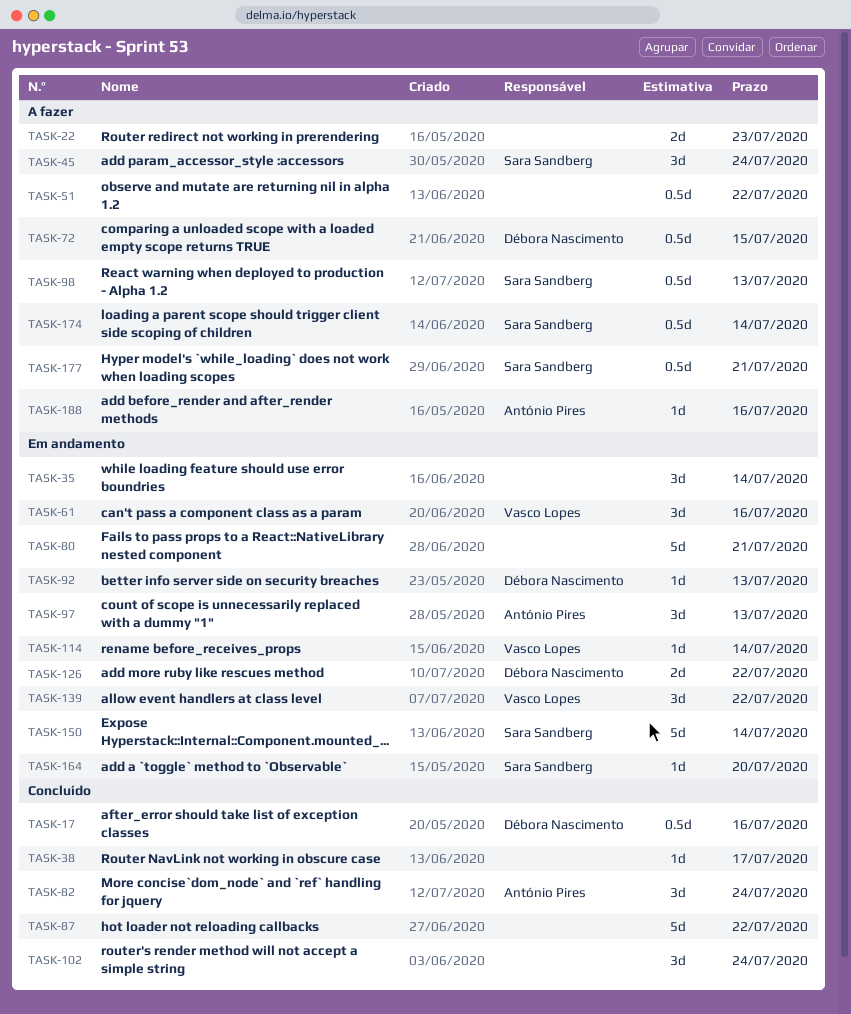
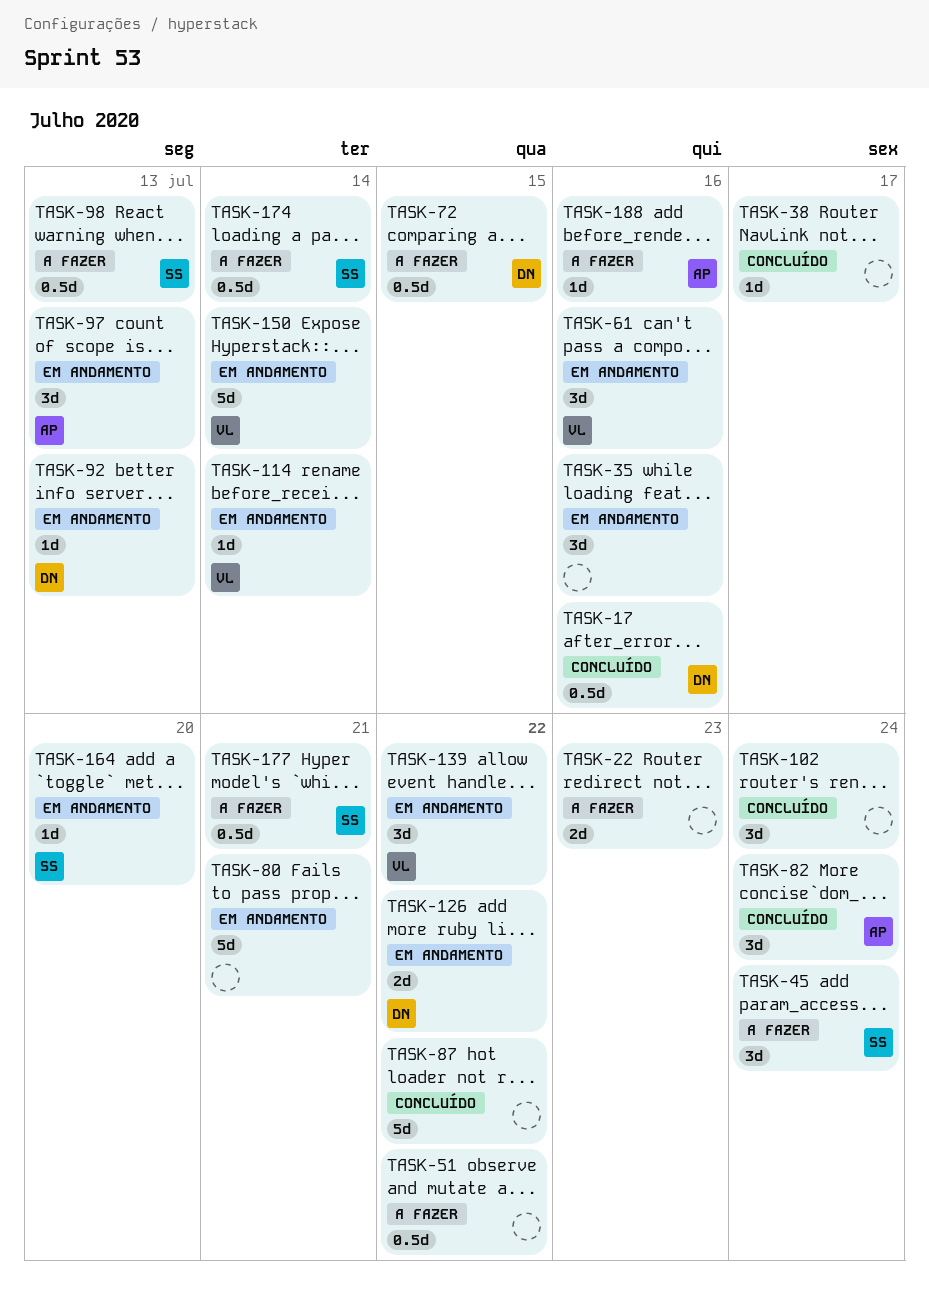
TASK-35, due: Jul 14 -> Jul 16
TASK-150, owner: Sara Sandberg -> Vasco Lopes

